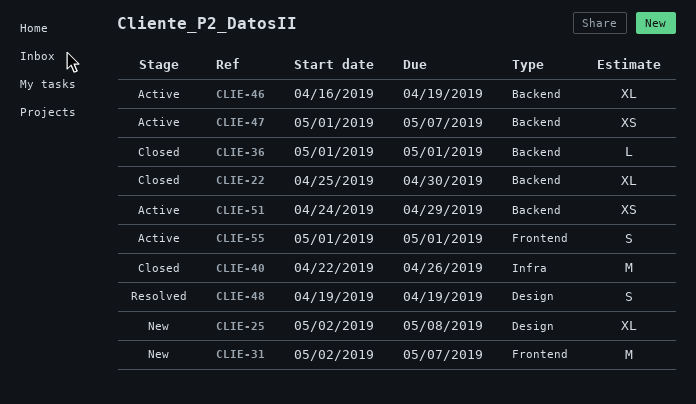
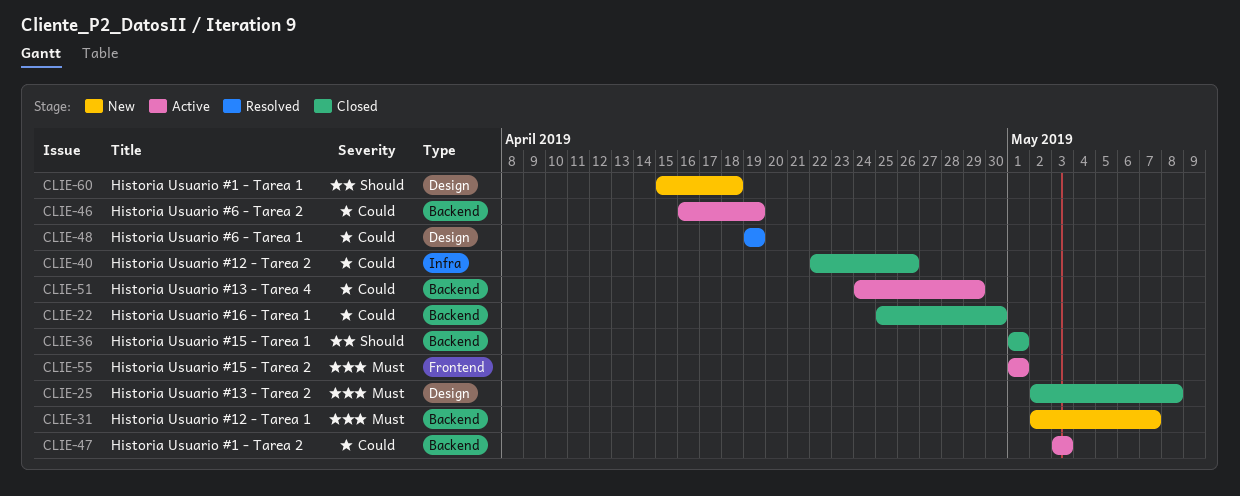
CLIE-25, status: New -> Closed
CLIE-31, label: Frontend -> Backend
CLIE-47, start: May 1 -> May 3
CLIE-47, due: May 7 -> May 3
CLIE-60: none -> present

